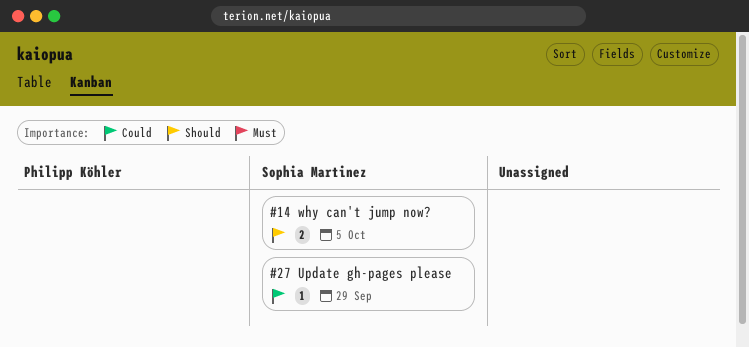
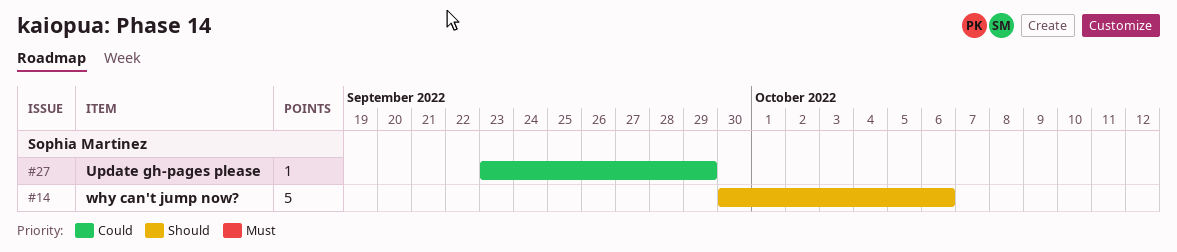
#14, estimate: 2 -> 5
#14, due: Oct 5 -> Oct 6

